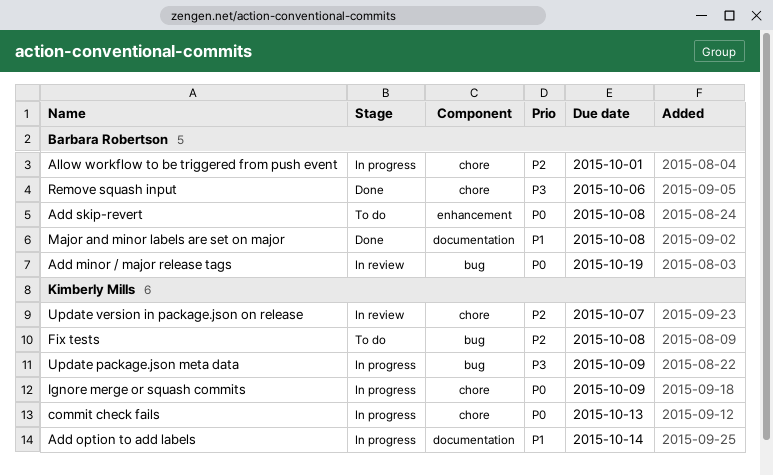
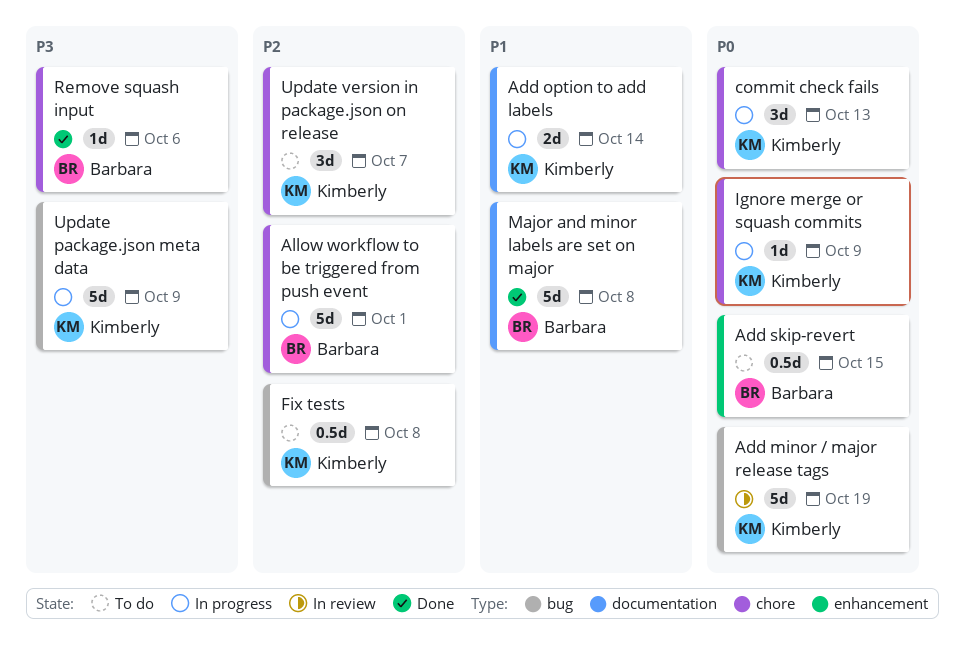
Add minor / major release tags, owner: Barbara Robertson -> Kimberly Mills
Add skip-revert, due: Oct 8 -> Oct 15
Update version in package.json on release, status: In review -> To do

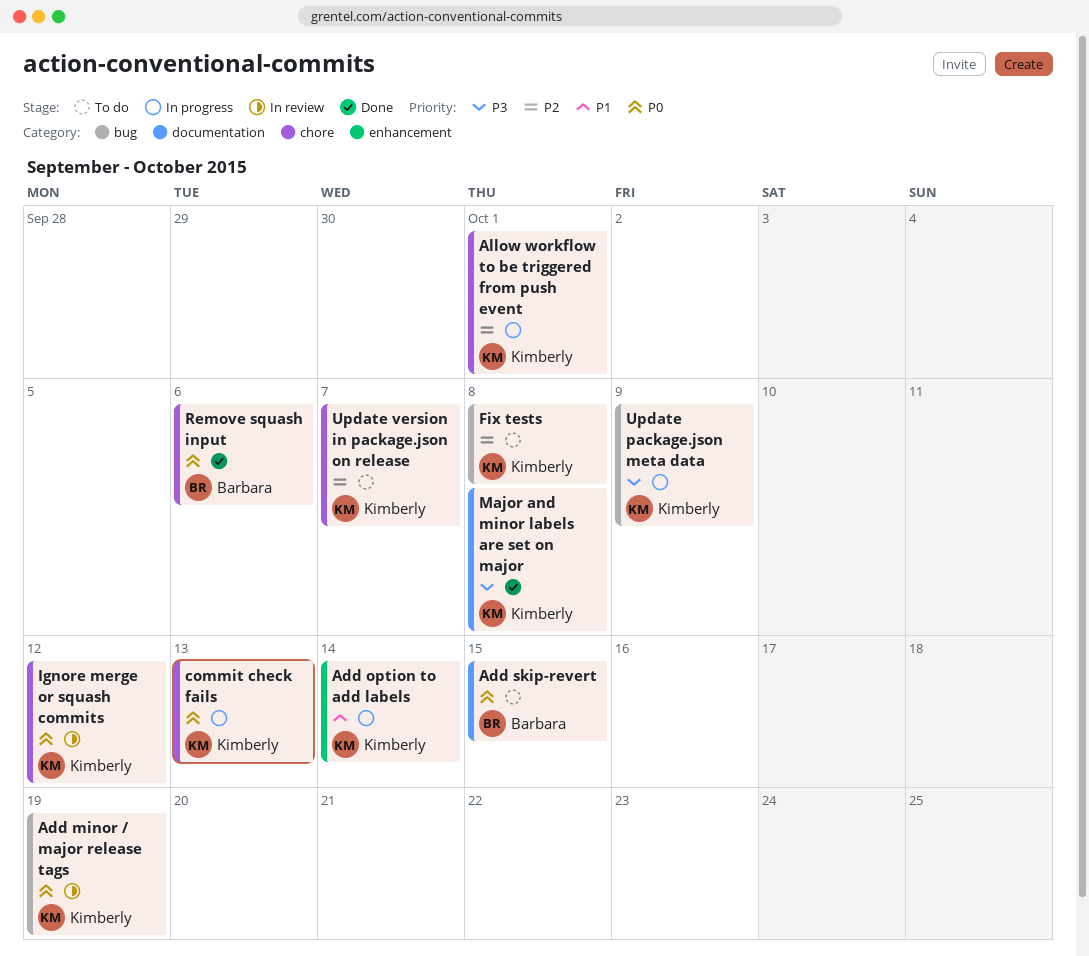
Add option to add labels, label: documentation -> enhancement
Add skip-revert, label: enhancement -> documentation
Allow workflow to be triggered from push event, owner: Barbara -> Kimberly
Ignore merge or squash commits, status: In progress -> In review
Ignore merge or squash commits, due: Oct 9 -> Oct 12
Major and minor labels are set on major, owner: Barbara -> Kimberly
Major and minor labels are set on major, priority: P1 -> P3
Remove squash input, priority: P3 -> P0

